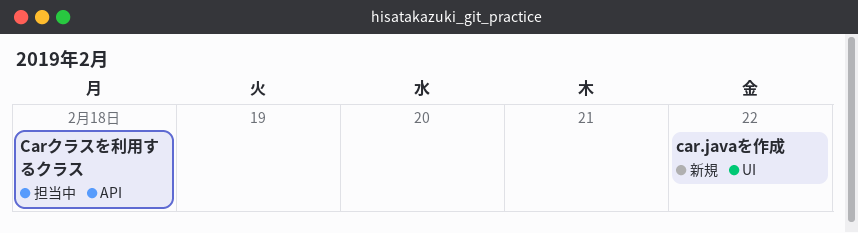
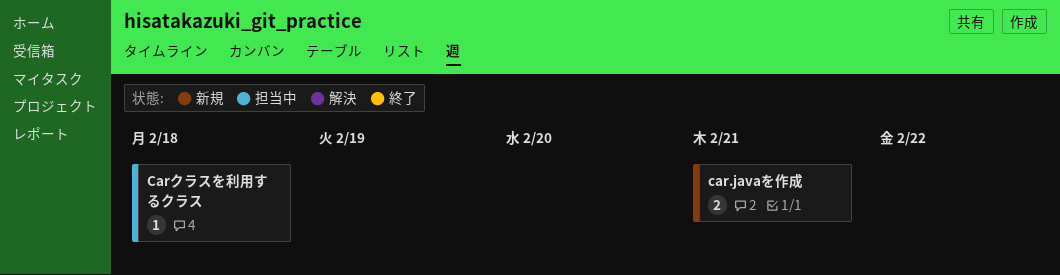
car.javaを作成, due: Feb 22 -> Feb 21

